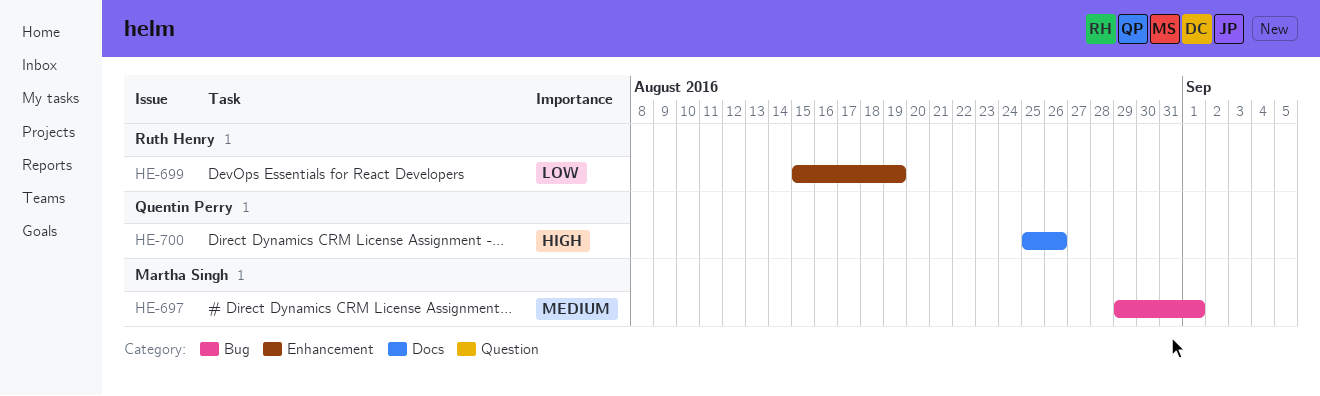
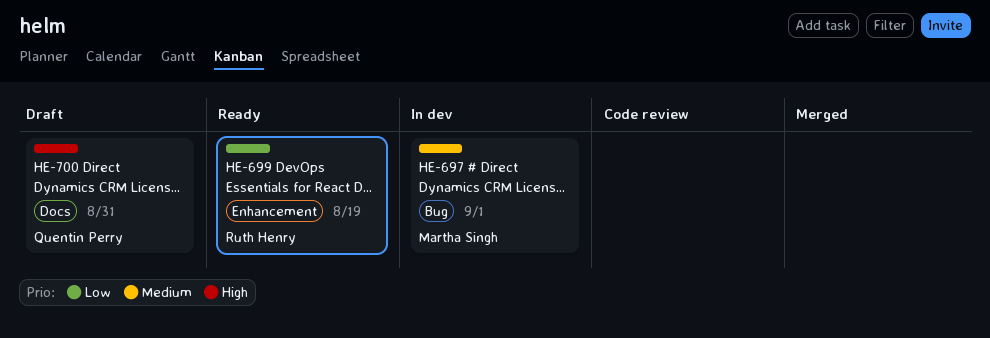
HE-700, due: Aug 26 -> Aug 31

